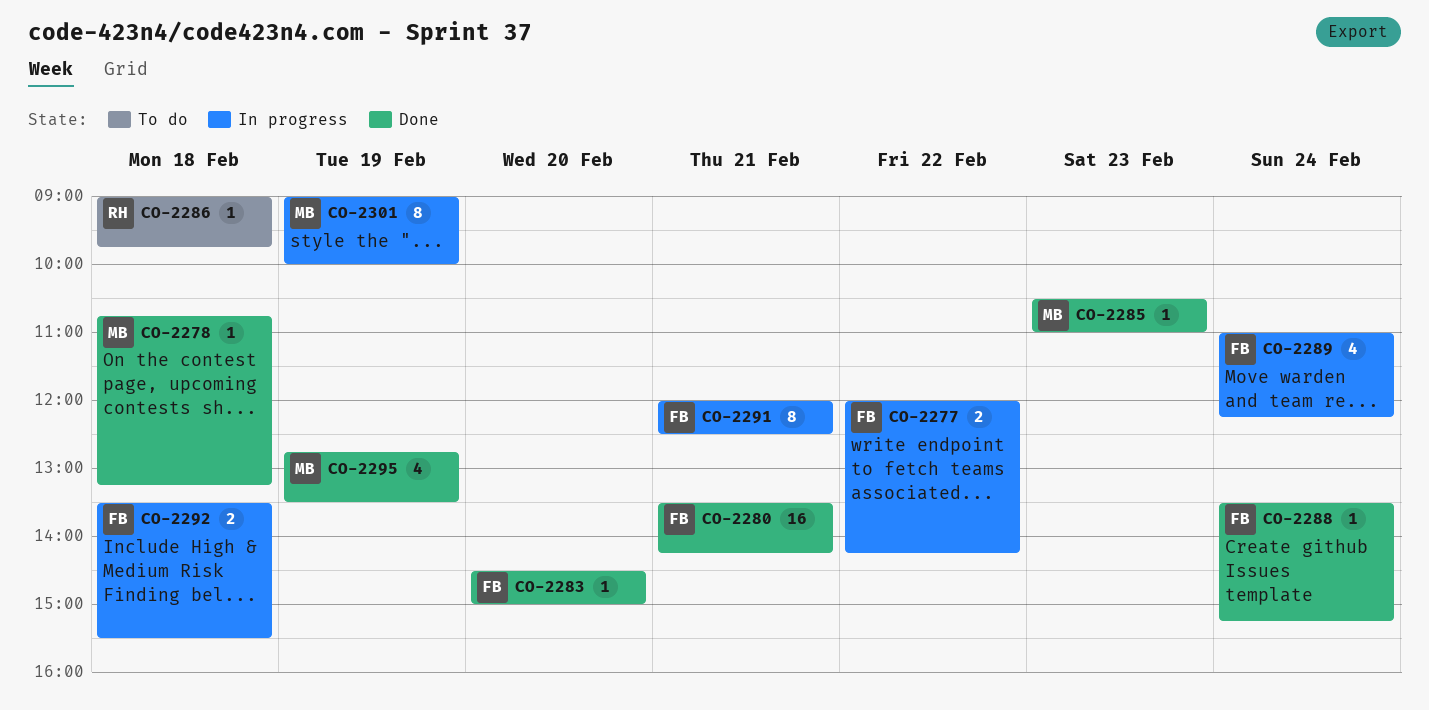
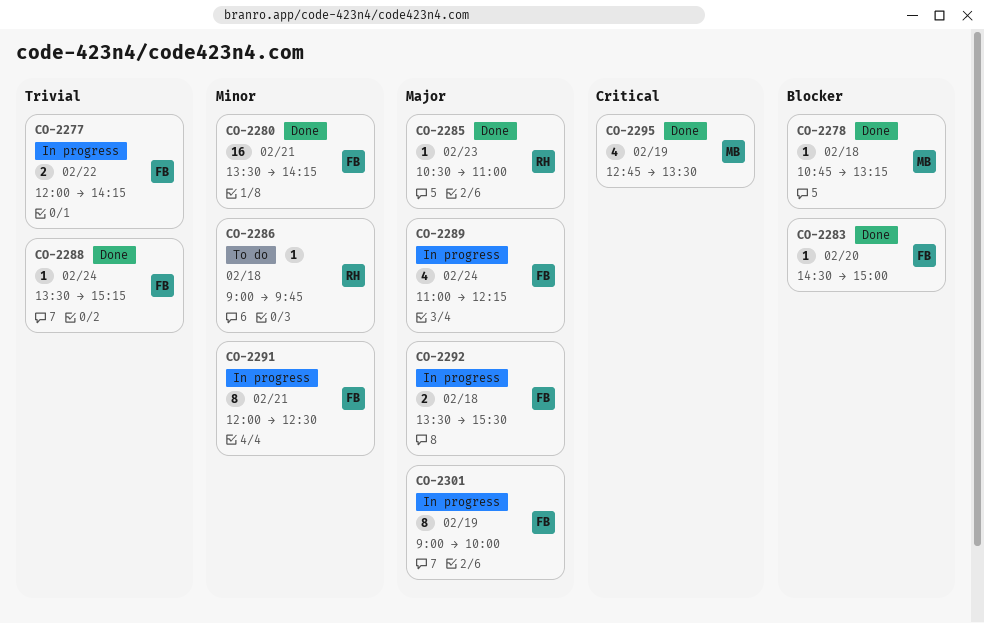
CO-2285, owner: MB -> RH
CO-2301, owner: MB -> FB

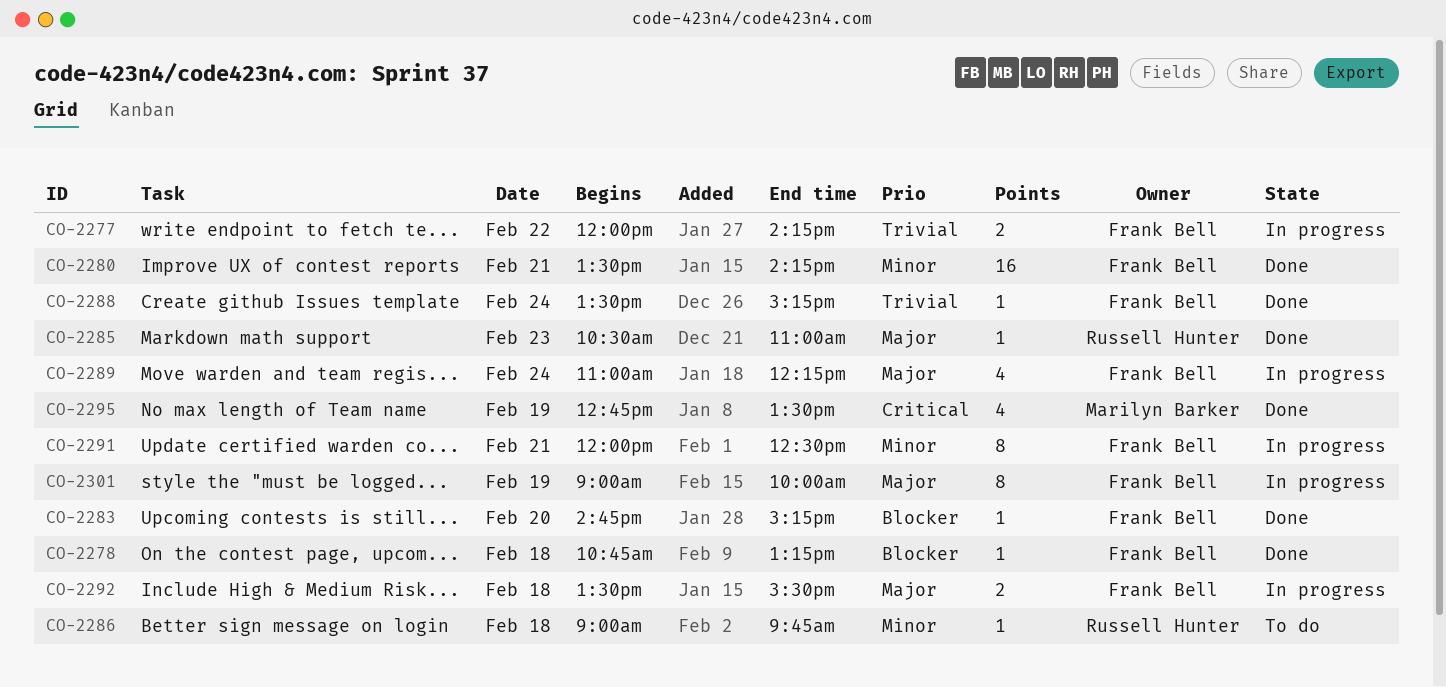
CO-2278, owner: Marilyn Barker -> Frank Bell
CO-2283, begins: 14:30 -> 14:45
CO-2283, ends: 15:00 -> 15:15

